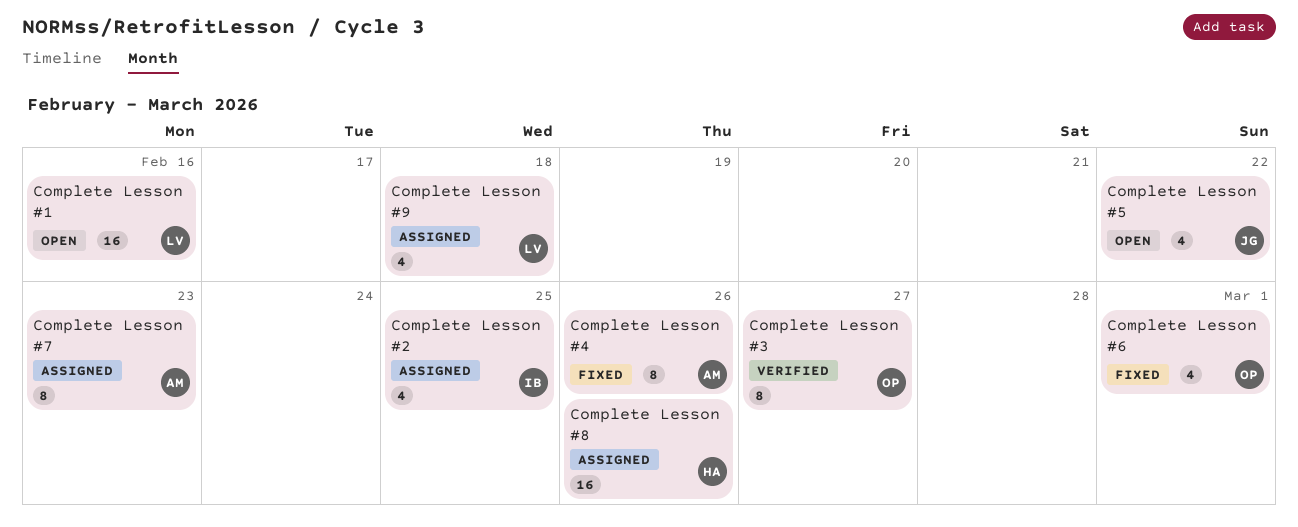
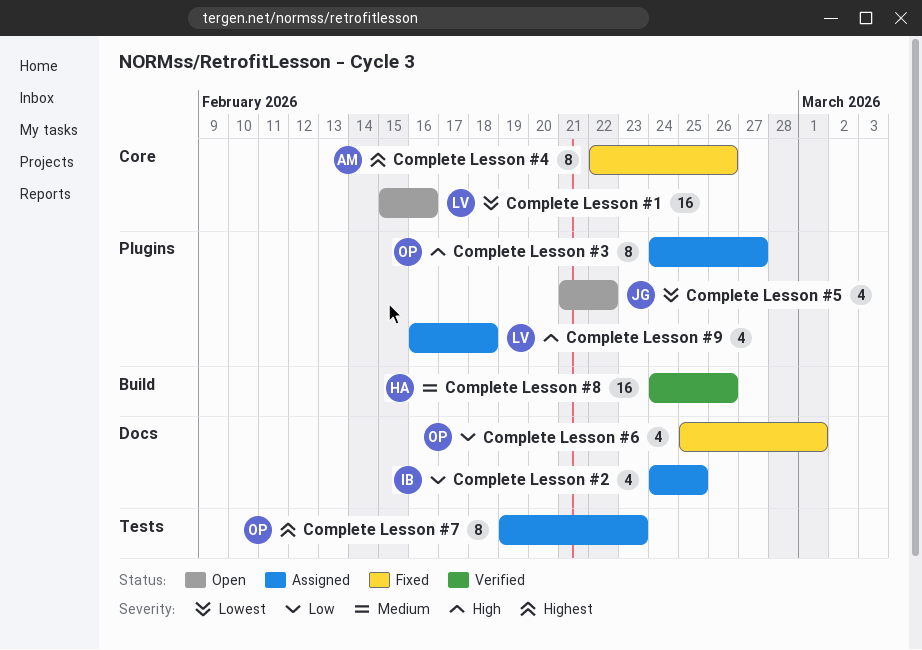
Complete Lesson #3, status: Verified -> Assigned
Complete Lesson #7, owner: AM -> OP
Complete Lesson #8, status: Assigned -> Verified

